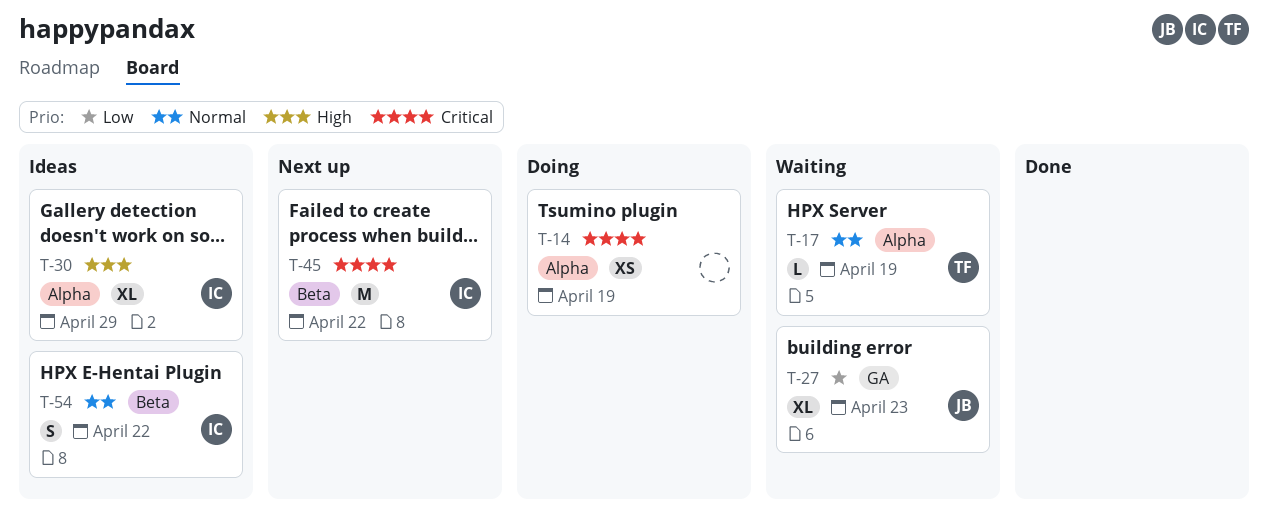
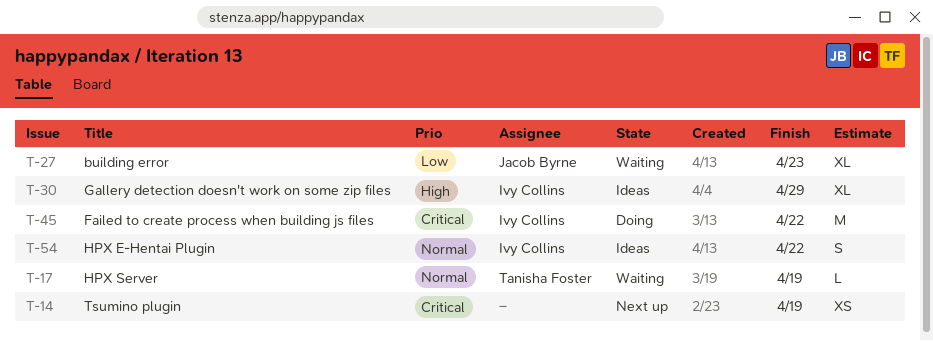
T-14, status: Doing -> Next up
T-45, status: Next up -> Doing

